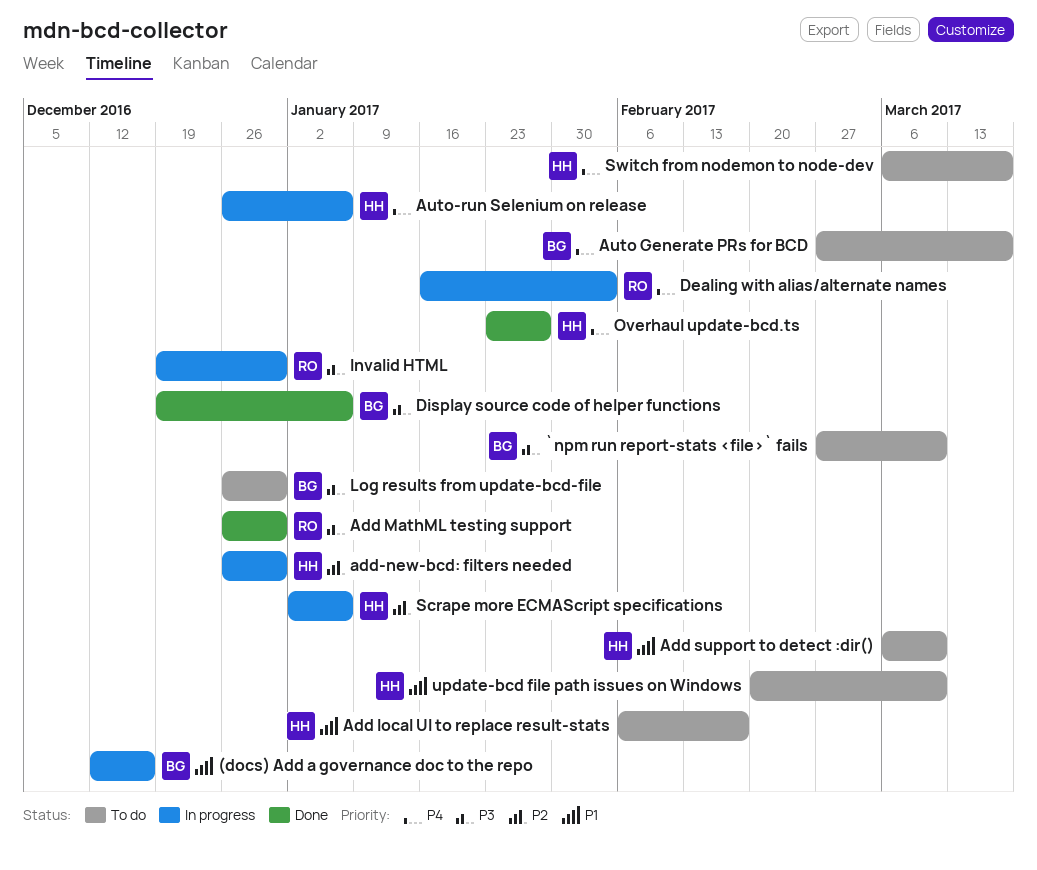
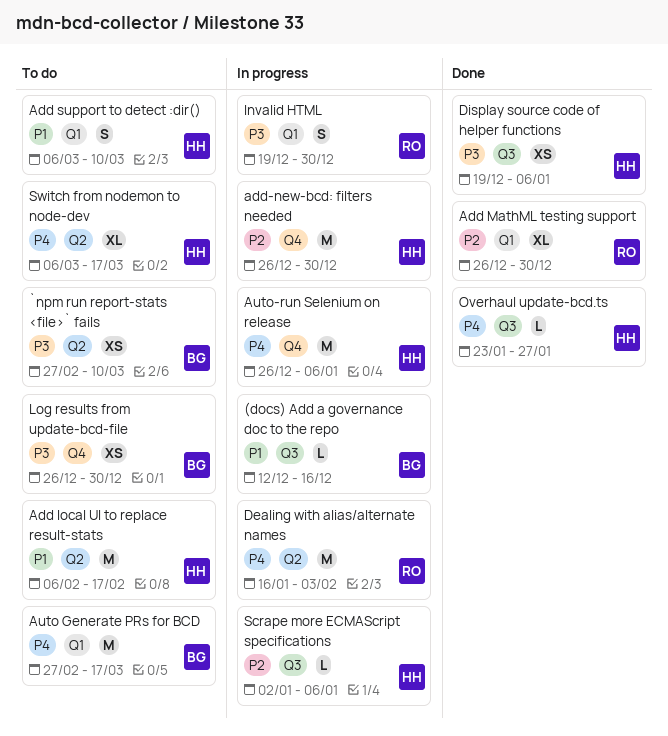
Add MathML testing support, priority: P3 -> P2
Display source code of helper functions, owner: BG -> HH
update-bcd file path issues on Windows: present -> none

